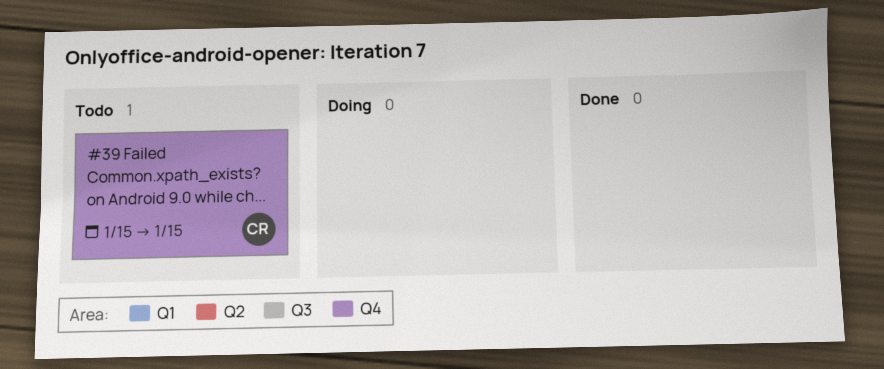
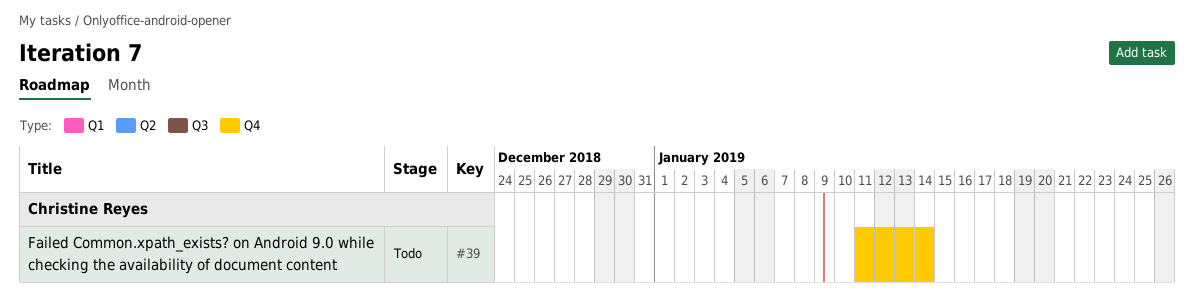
#39, start: Jan 15 -> Jan 11
#39, due: Jan 15 -> Jan 14

